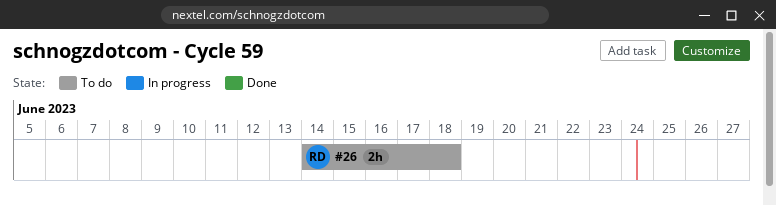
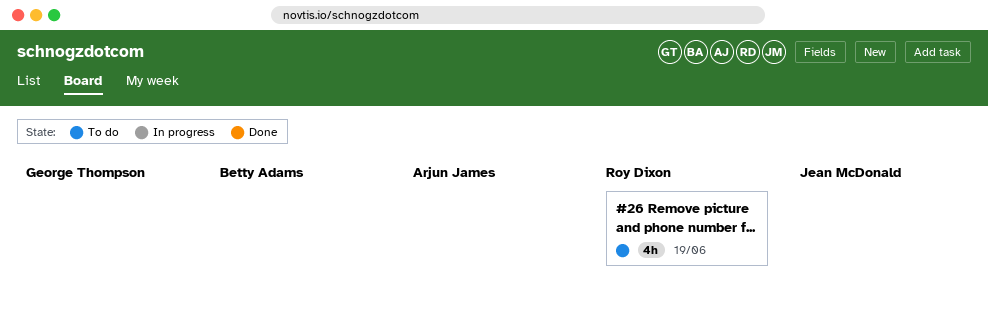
#26, estimate: 2h -> 4h
#26, due: Jun 18 -> Jun 19

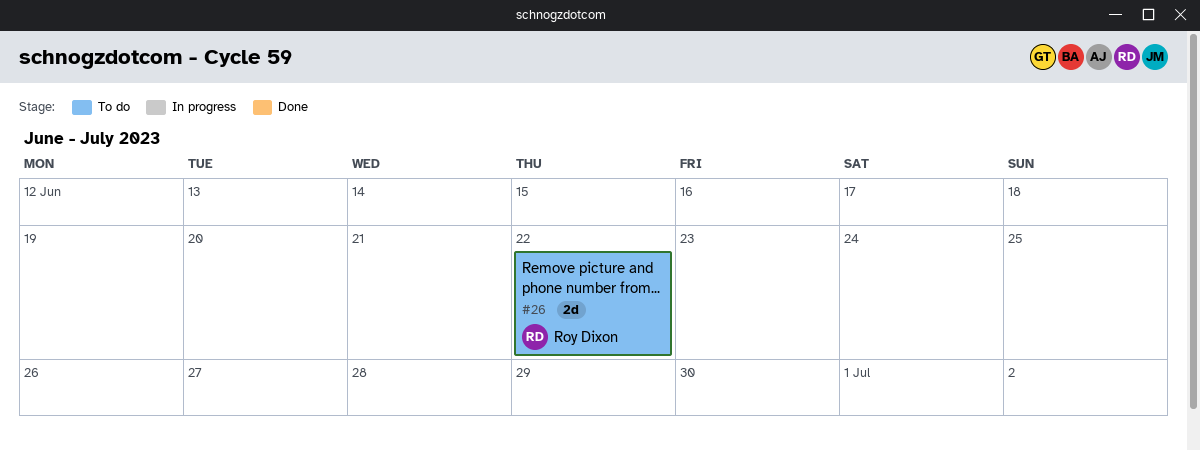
#26, estimate: 4h -> 2d
#26, due: Jun 19 -> Jun 22

